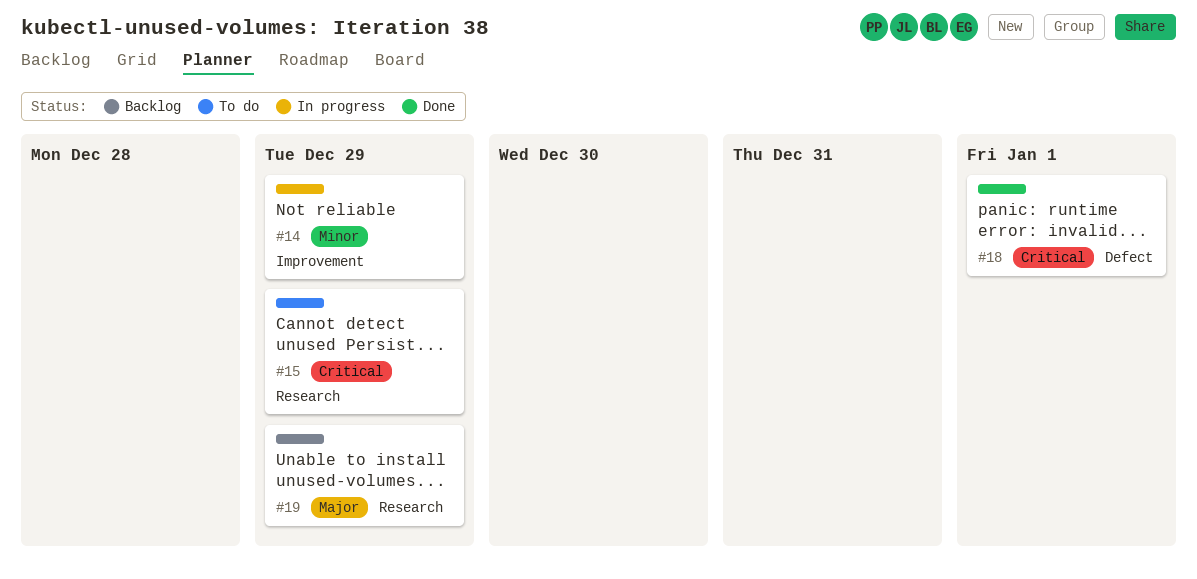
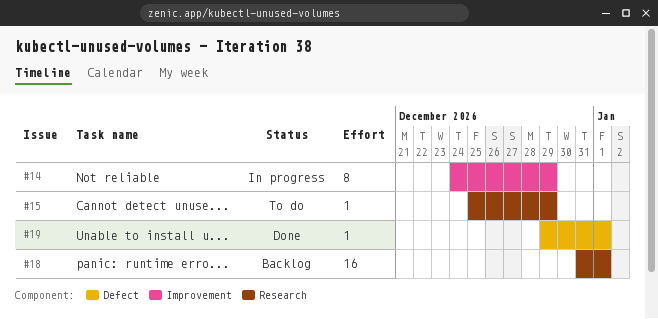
#18, status: Done -> Backlog
#18, label: Defect -> Research
#19, status: Backlog -> Done
#19, label: Research -> Defect
#19, due: Dec 29 -> Jan 1

